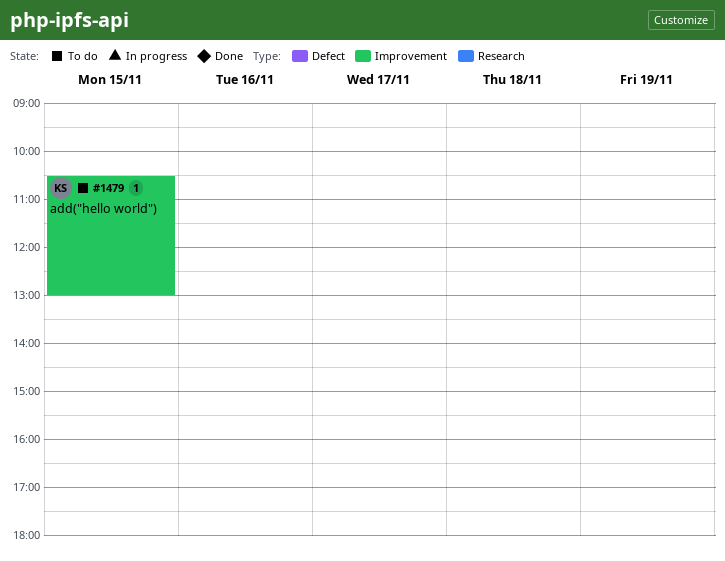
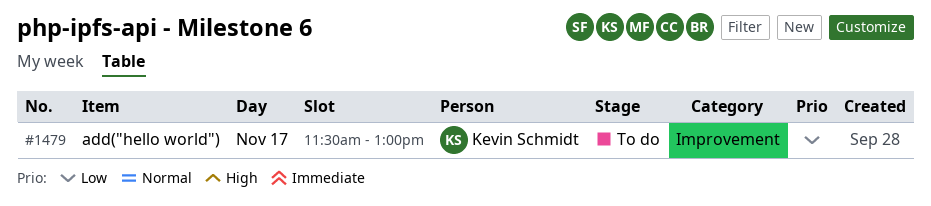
#1479, day: Nov 15 -> Nov 17
#1479, begins: 10:30 -> 11:30

